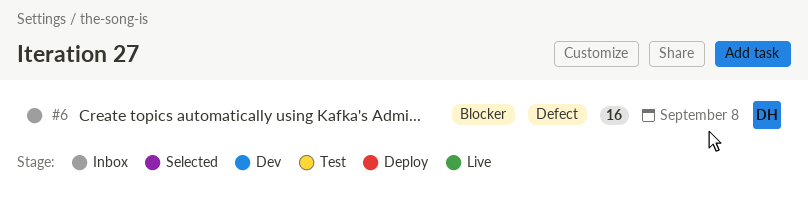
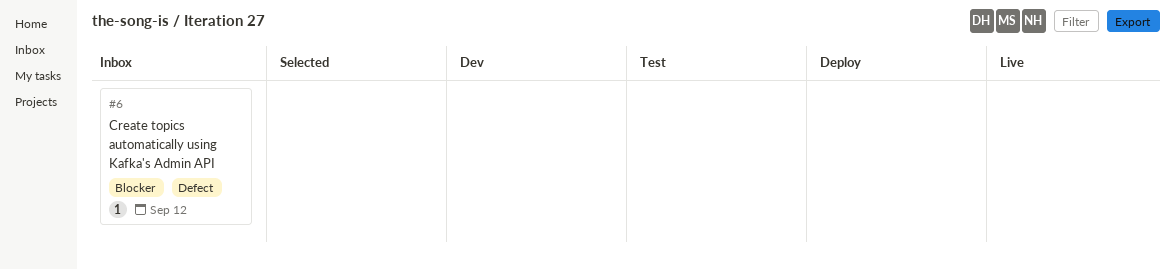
#6, estimate: 16 -> 1
#6, due: Sep 8 -> Sep 12

